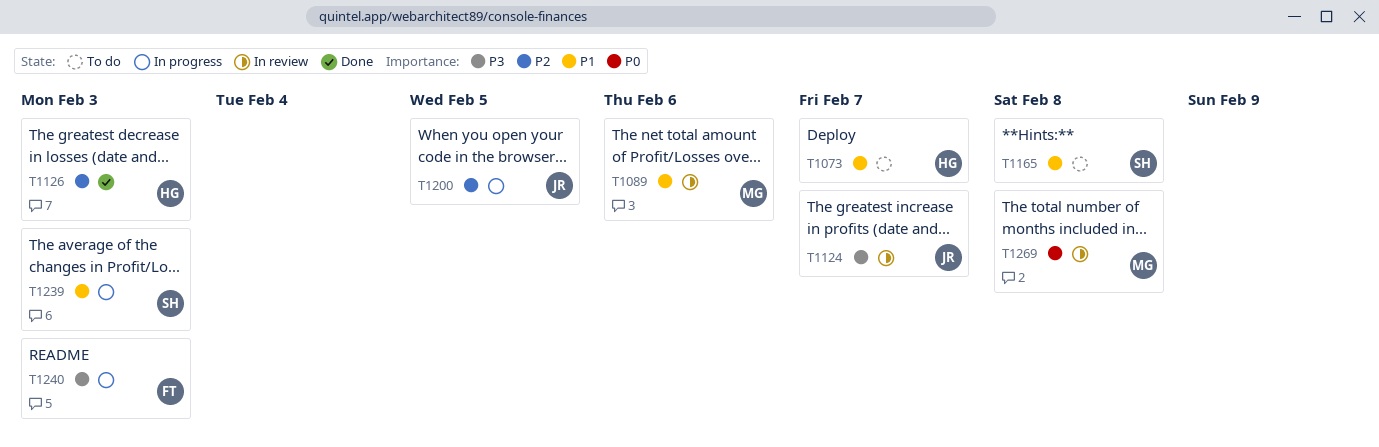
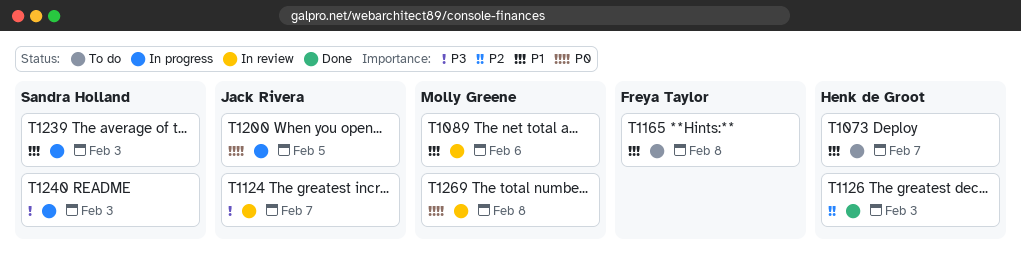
T1165, owner: Sandra Holland -> Freya Taylor
T1200, priority: P2 -> P0
T1240, owner: Freya Taylor -> Sandra Holland

